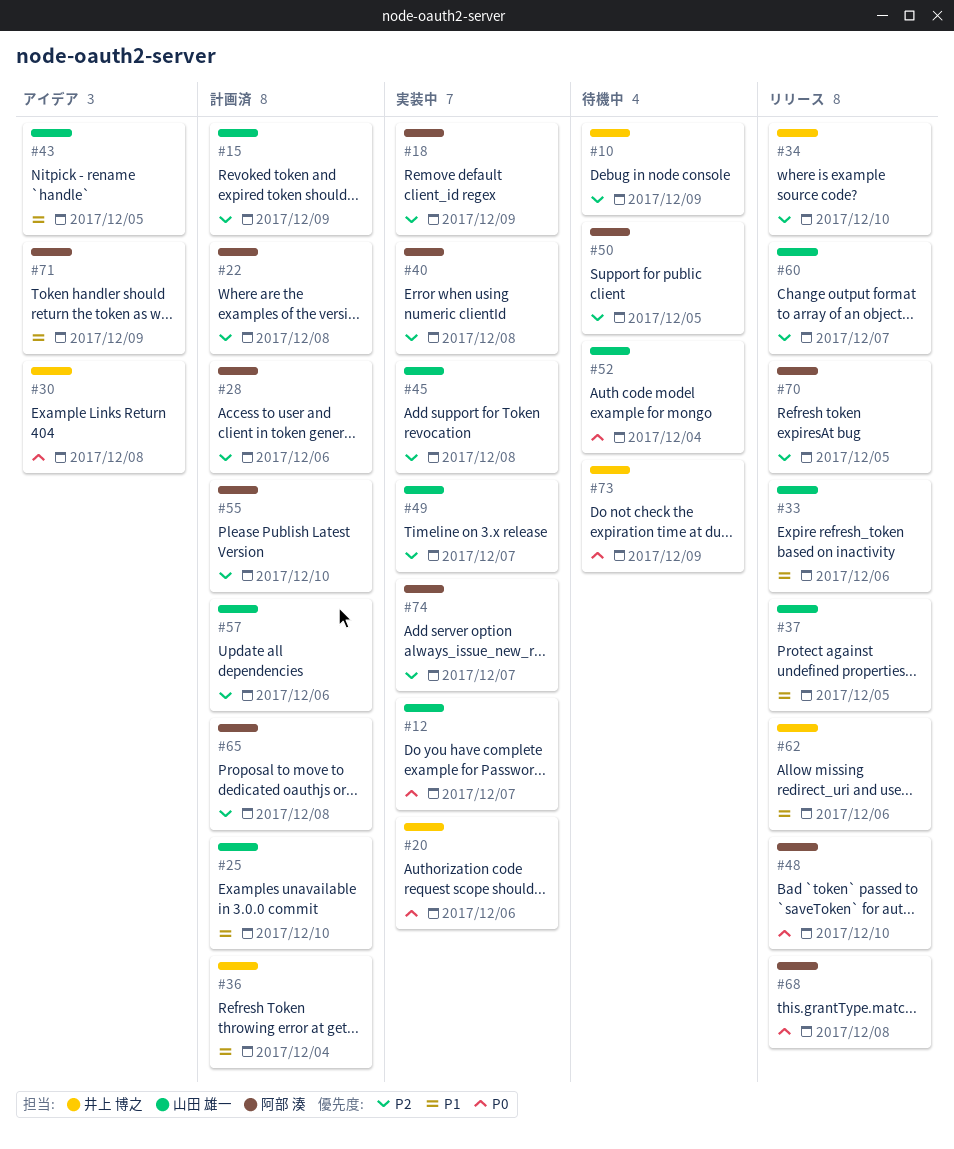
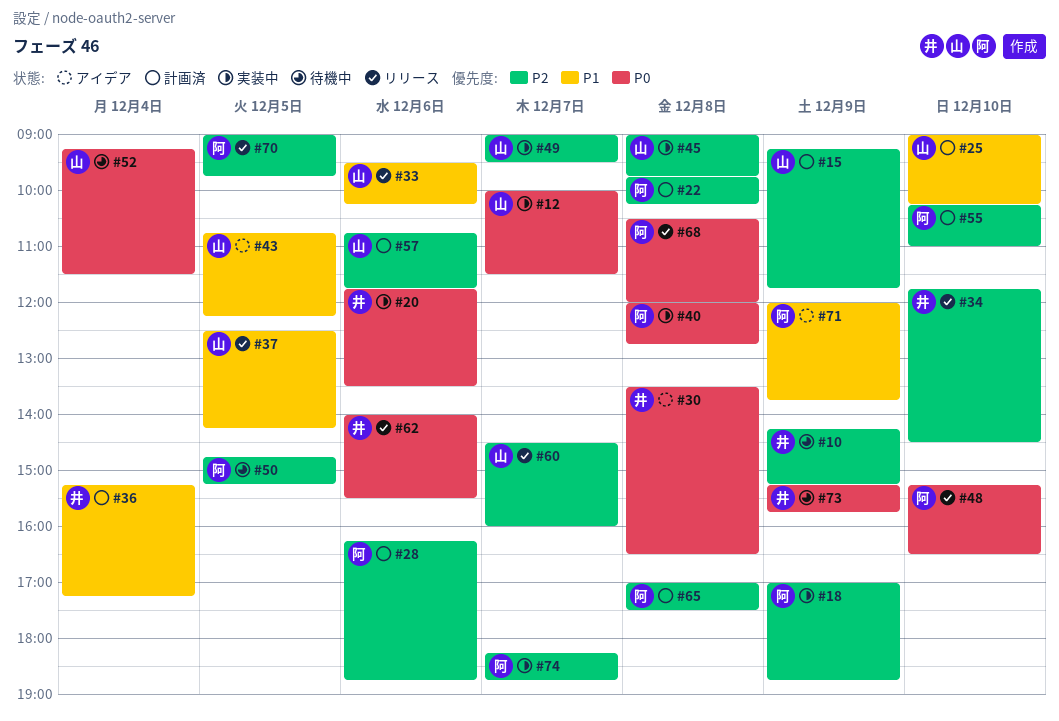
#40, priority: P2 -> P0
#62, priority: P1 -> P0

